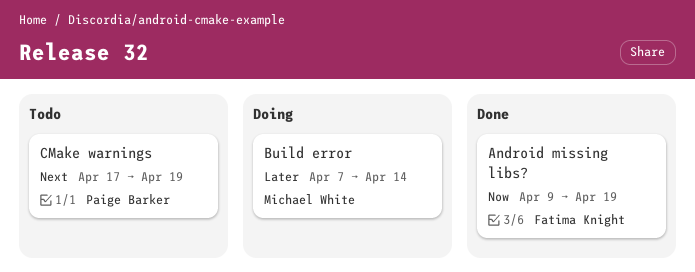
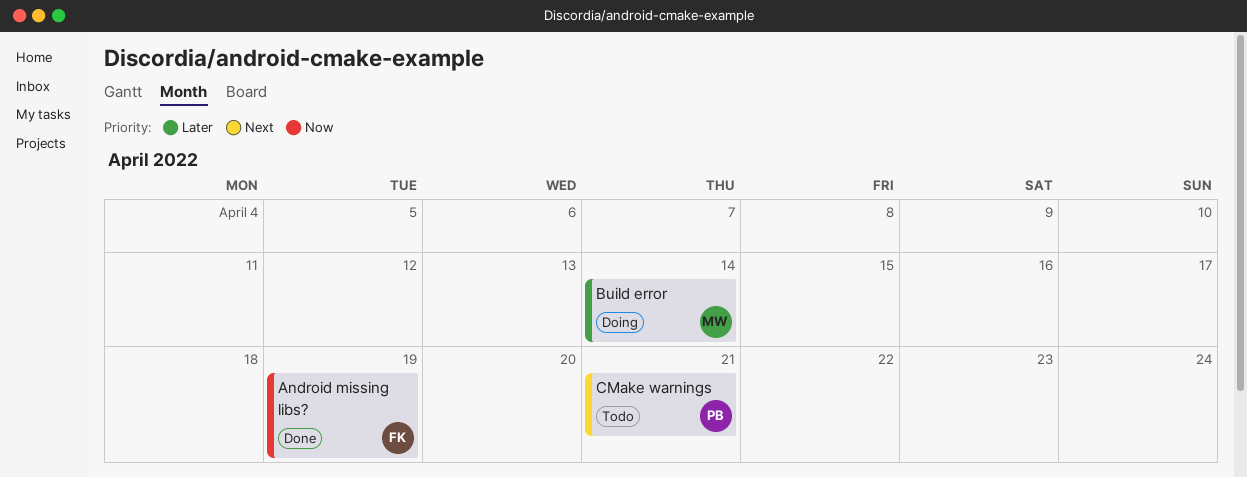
CMake warnings, due: Apr 19 -> Apr 21

